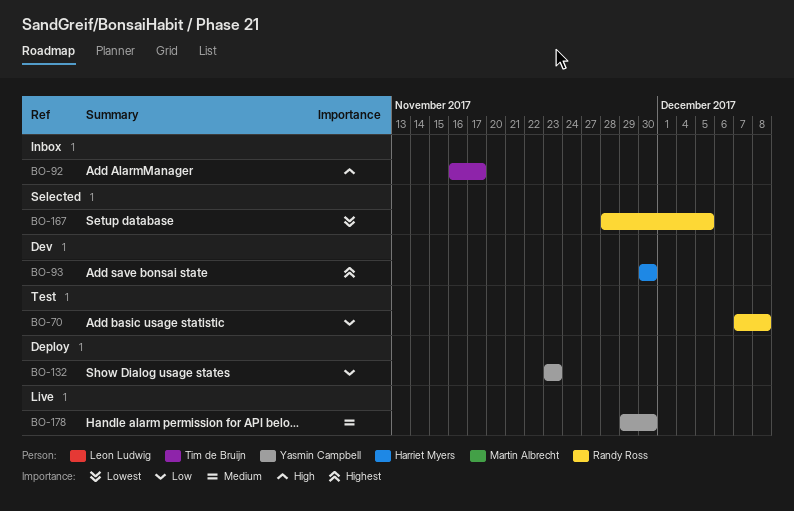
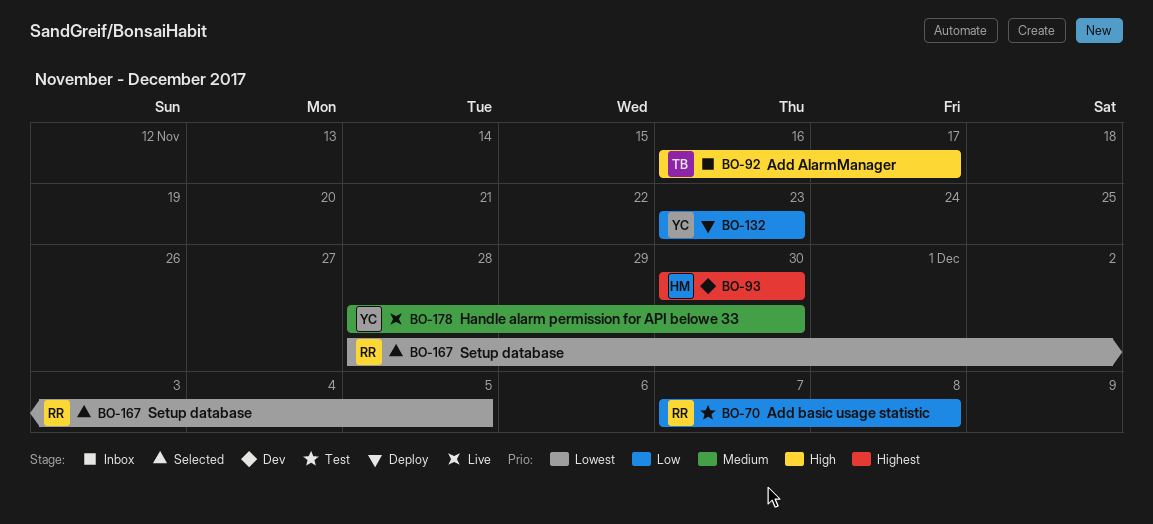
BO-178, start: Nov 29 -> Nov 28

